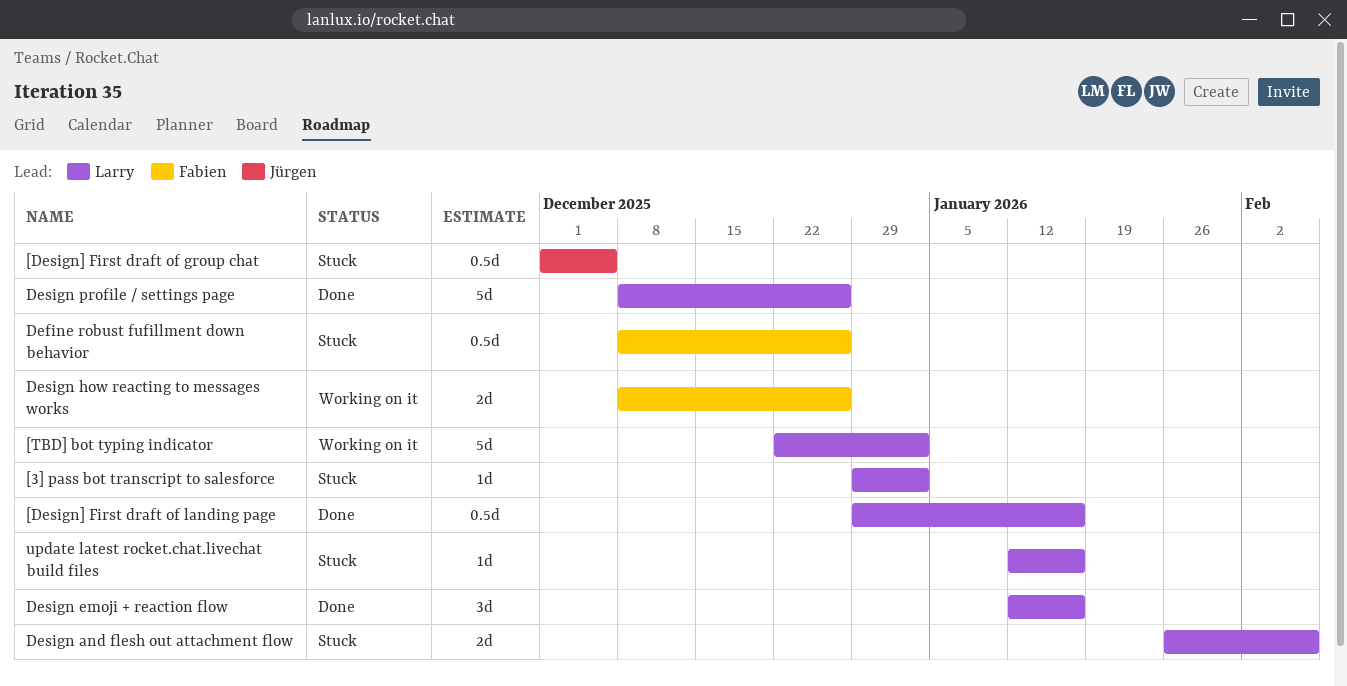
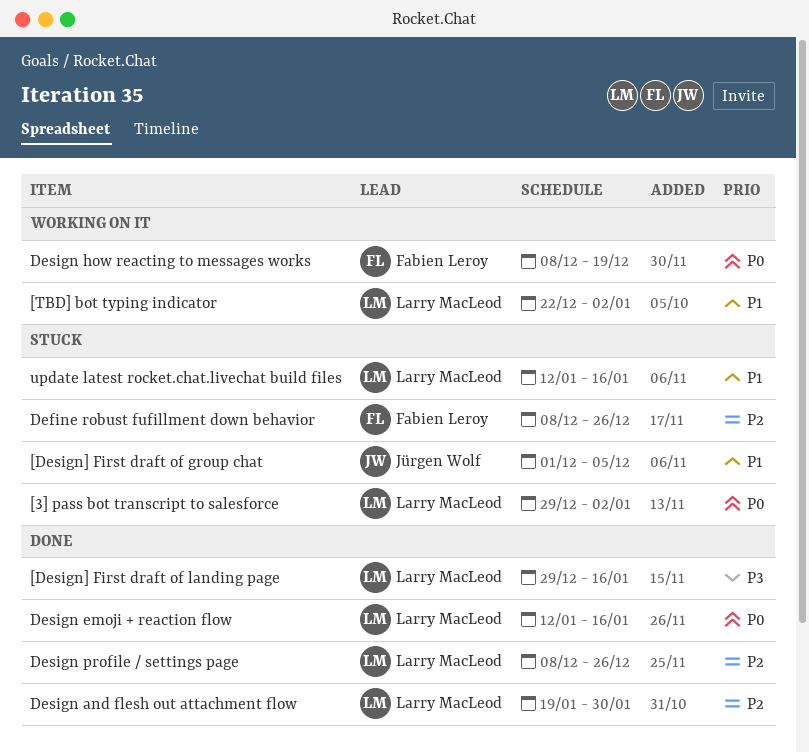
Design and flesh out attachment flow, status: Stuck -> Done
Design and flesh out attachment flow, start: Jan 26 -> Jan 19
Design and flesh out attachment flow, due: Feb 6 -> Jan 30
Design how reacting to messages works, due: Dec 26 -> Dec 19

